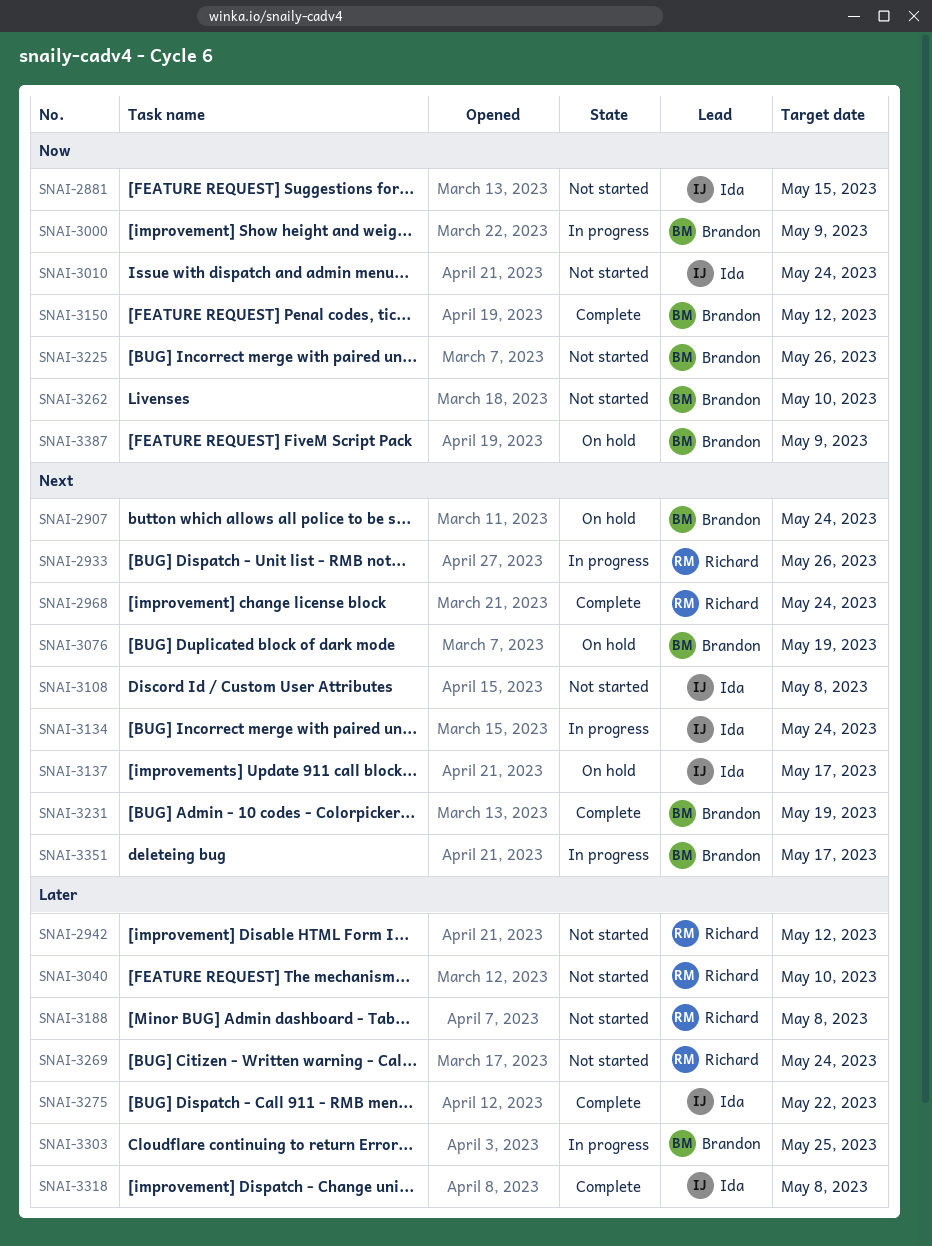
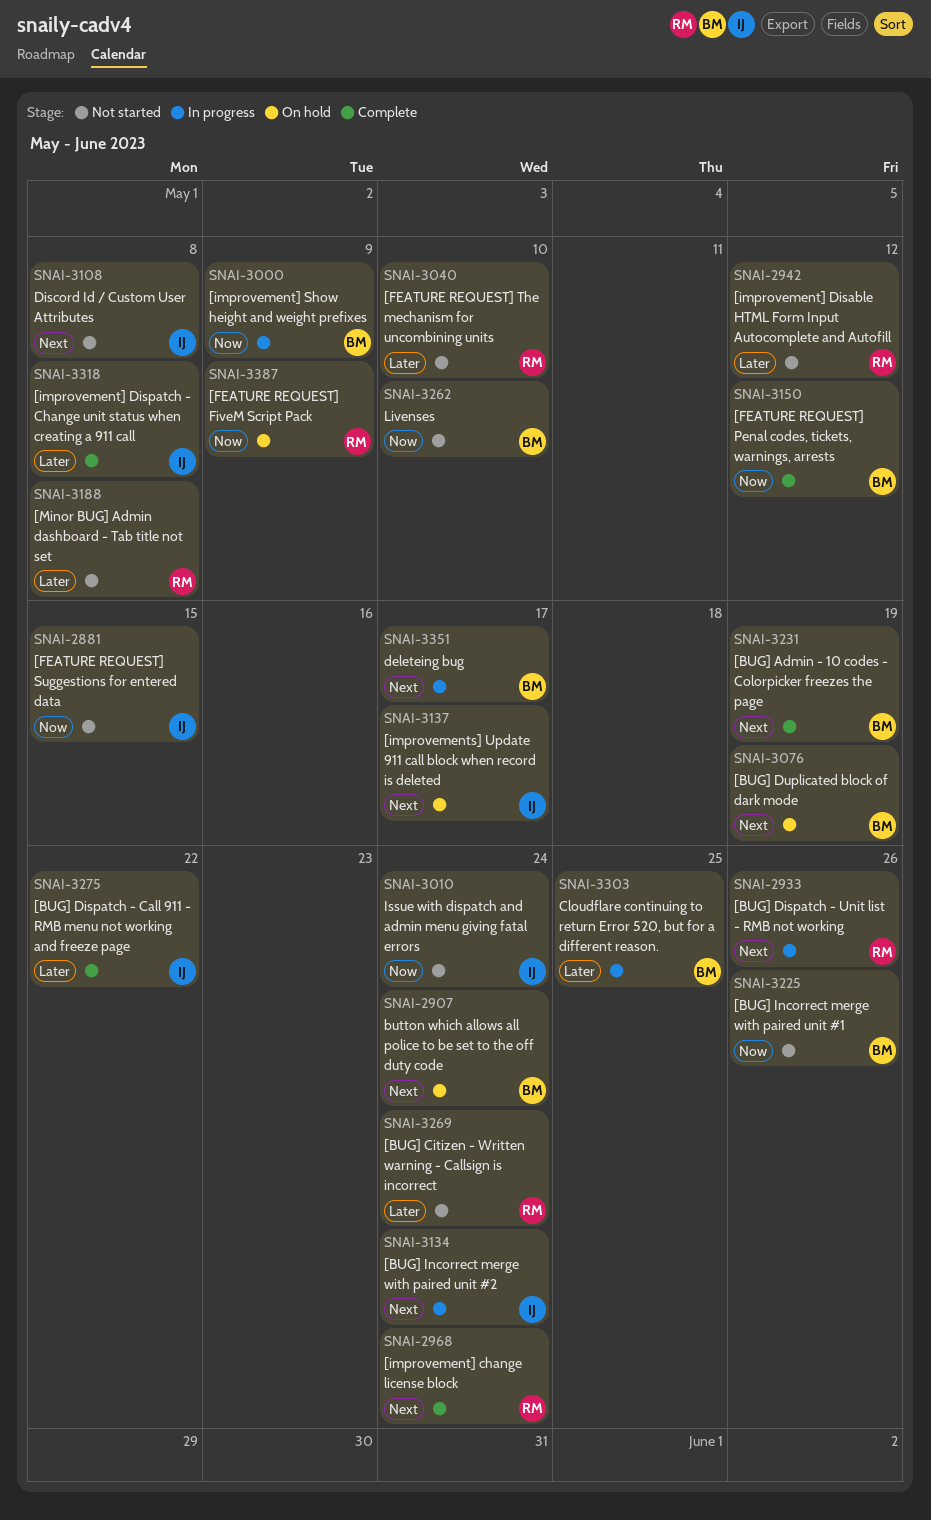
SNAI-3387, owner: Brandon -> Richard

